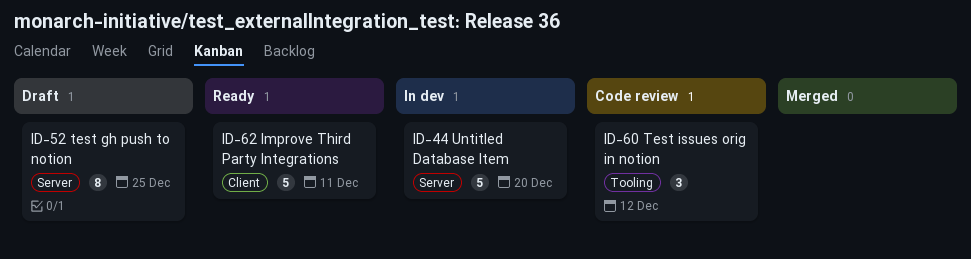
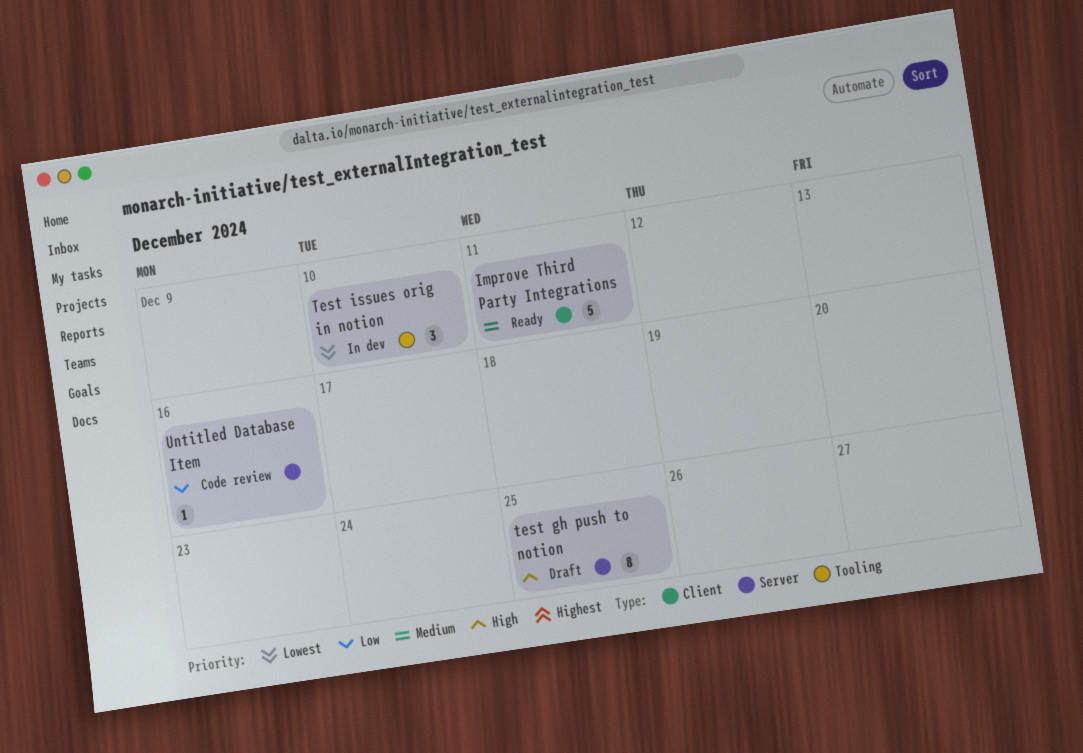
Test issues orig in notion, status: Code review -> In dev
Test issues orig in notion, due: Dec 12 -> Dec 10
Untitled Database Item, status: In dev -> Code review
Untitled Database Item, estimate: 5 -> 1
Untitled Database Item, due: Dec 20 -> Dec 16

